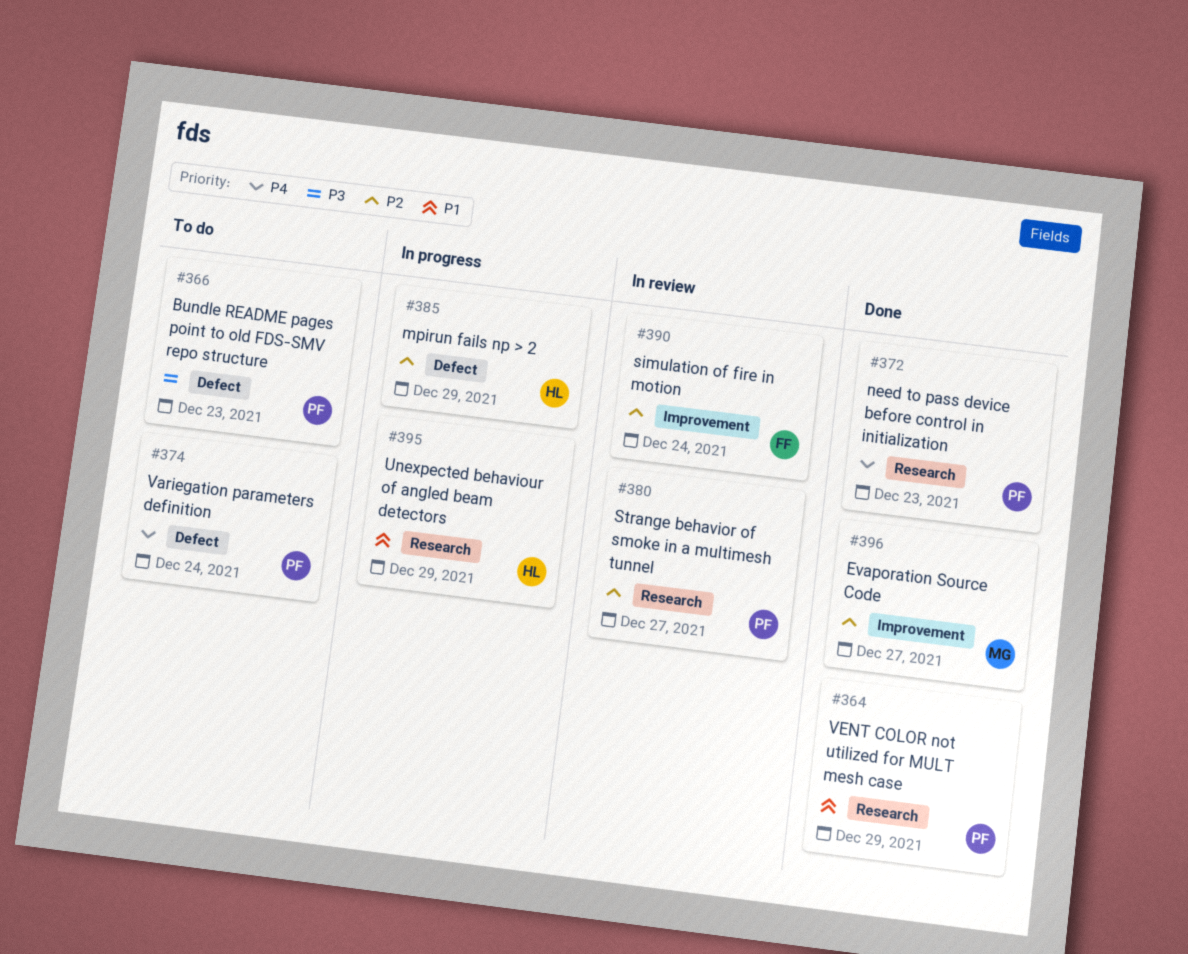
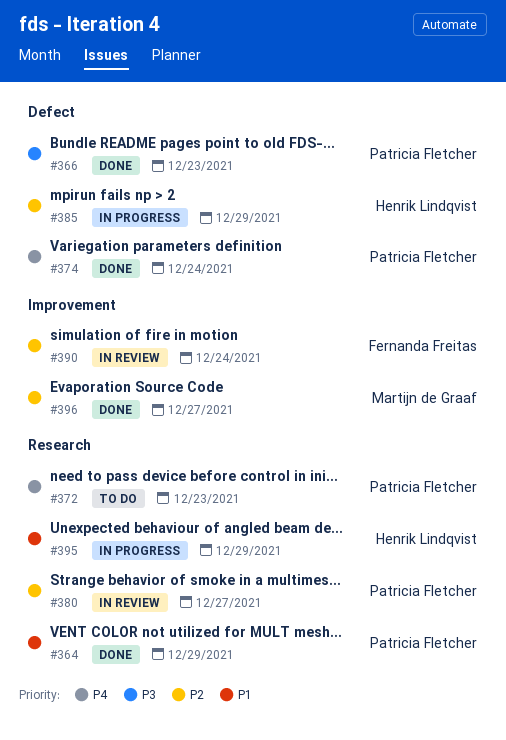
#366, status: To do -> Done
#372, status: Done -> To do
#374, status: To do -> Done

